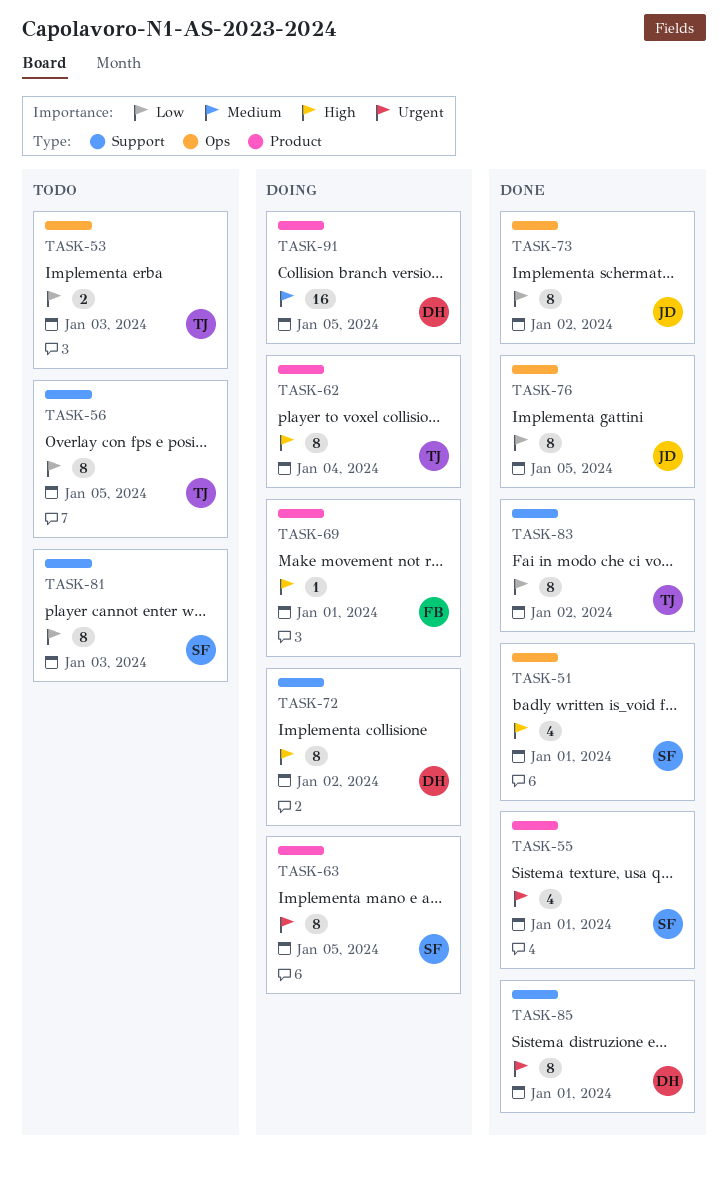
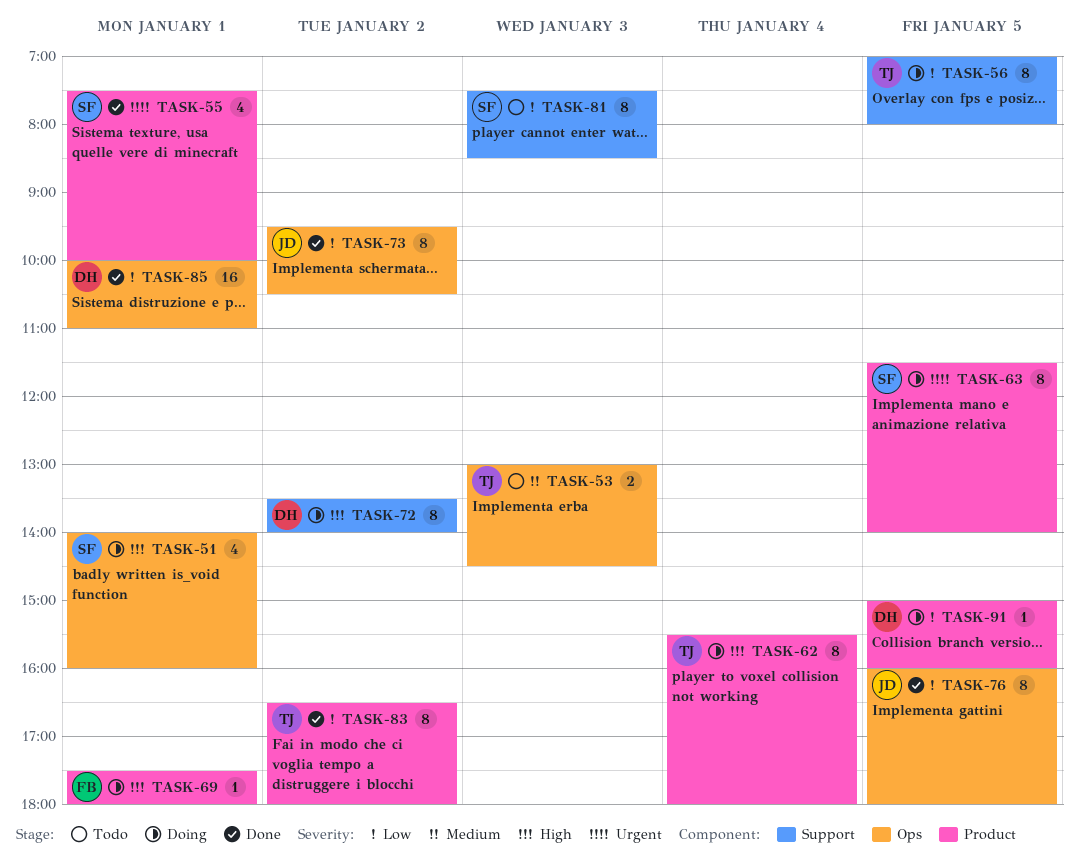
TASK-51, status: Done -> Doing
TASK-53, priority: Low -> Medium
TASK-56, status: Todo -> Doing
TASK-83, label: Support -> Product
TASK-85, priority: Urgent -> Low
TASK-85, label: Support -> Ops
TASK-85, estimate: 8 -> 16
TASK-91, priority: Medium -> Low
TASK-91, estimate: 16 -> 1

